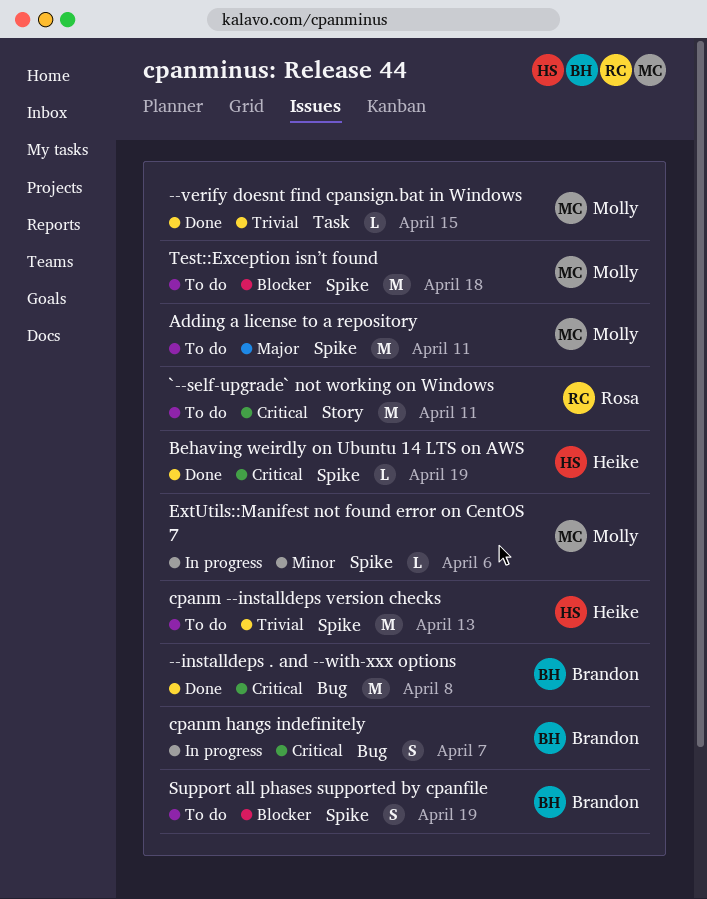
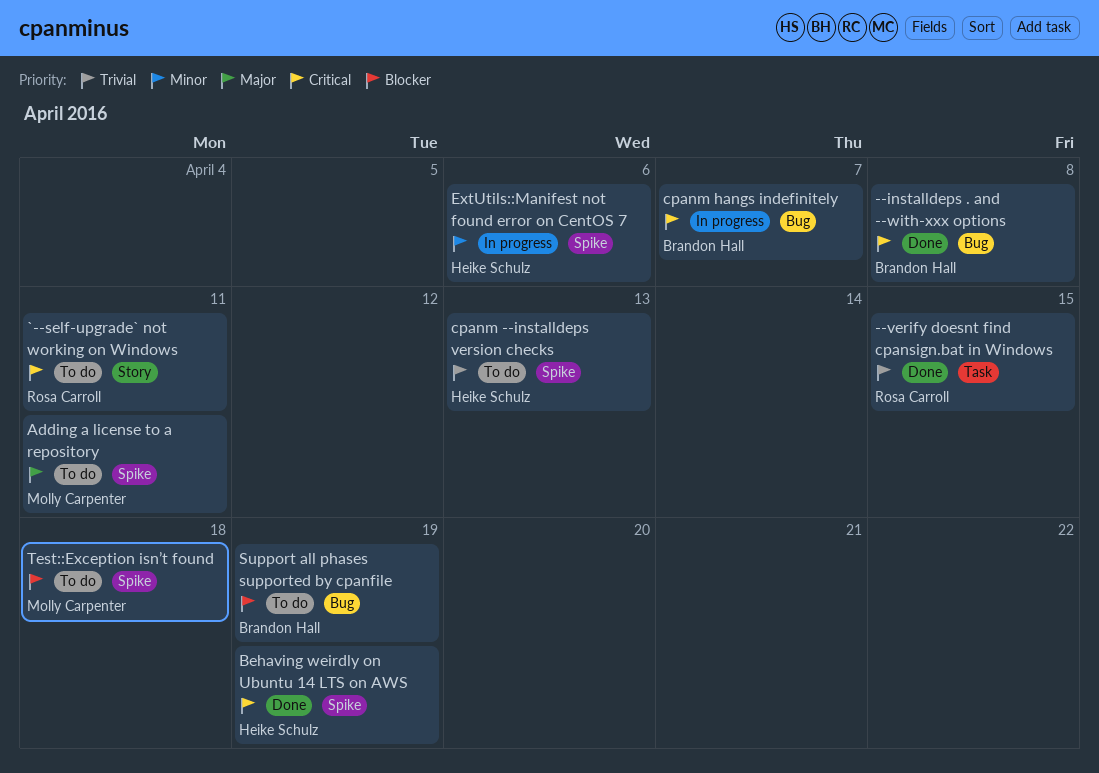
--verify doesnt find cpansign.bat in Windows, owner: Molly Carpenter -> Rosa Carroll
ExtUtils::Manifest not found error on CentOS 7, owner: Molly Carpenter -> Heike Schulz
Support all phases supported by cpanfile, label: Spike -> Bug

